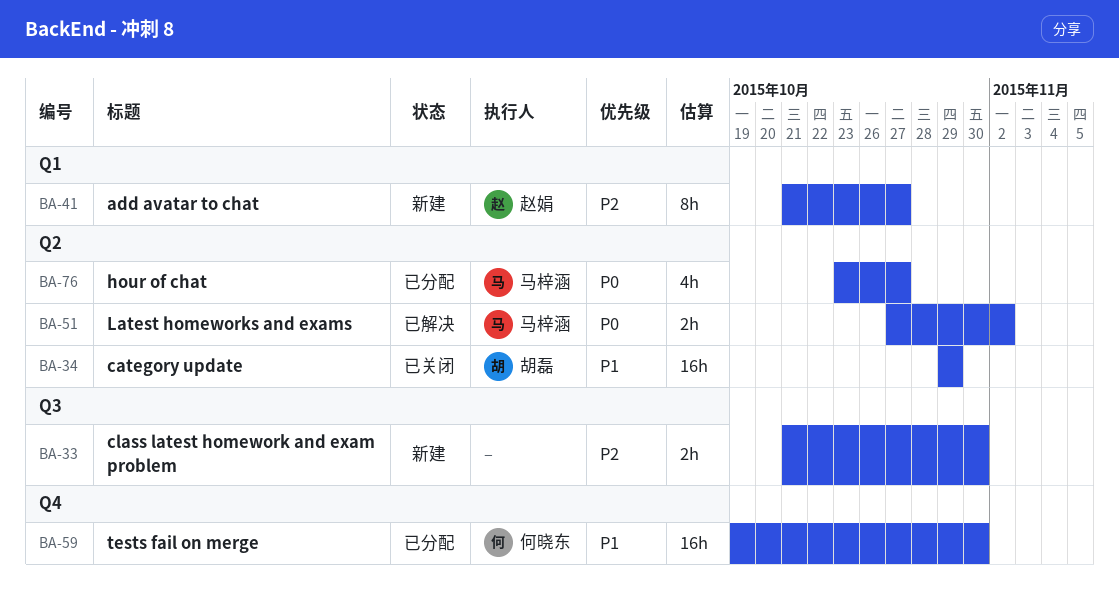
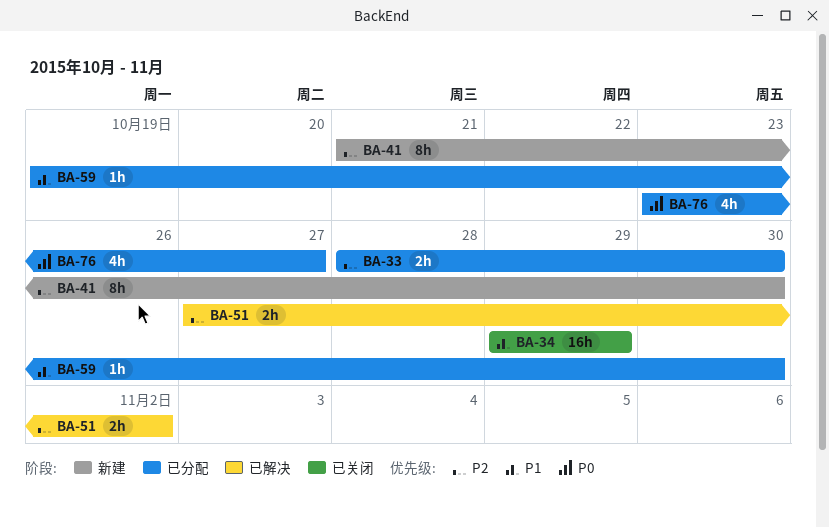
BA-33, status: 新建 -> 已分配
BA-33, start: Oct 21 -> Oct 28
BA-41, due: Oct 27 -> Oct 30
BA-51, priority: P0 -> P2
BA-59, estimate: 16h -> 1h

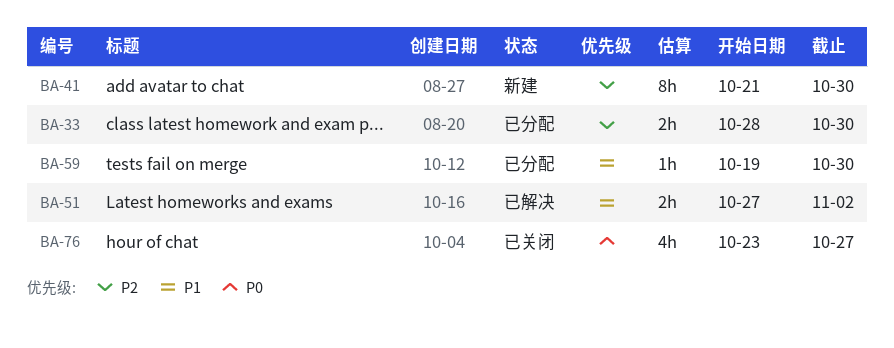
BA-34: present -> none
BA-51, priority: P2 -> P1
BA-76, status: 已分配 -> 已关闭

